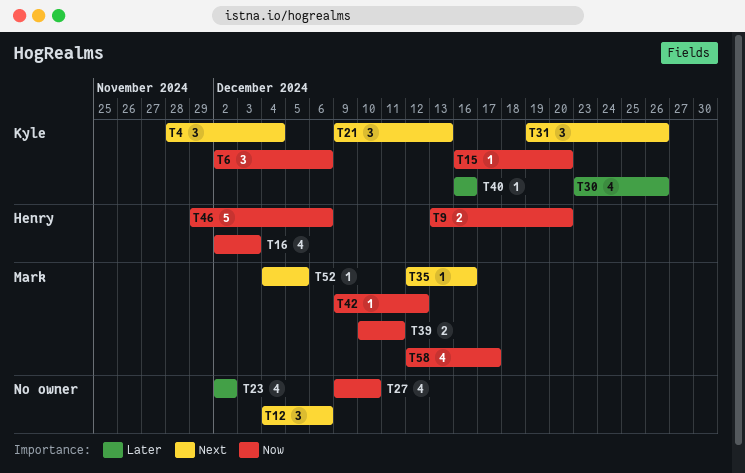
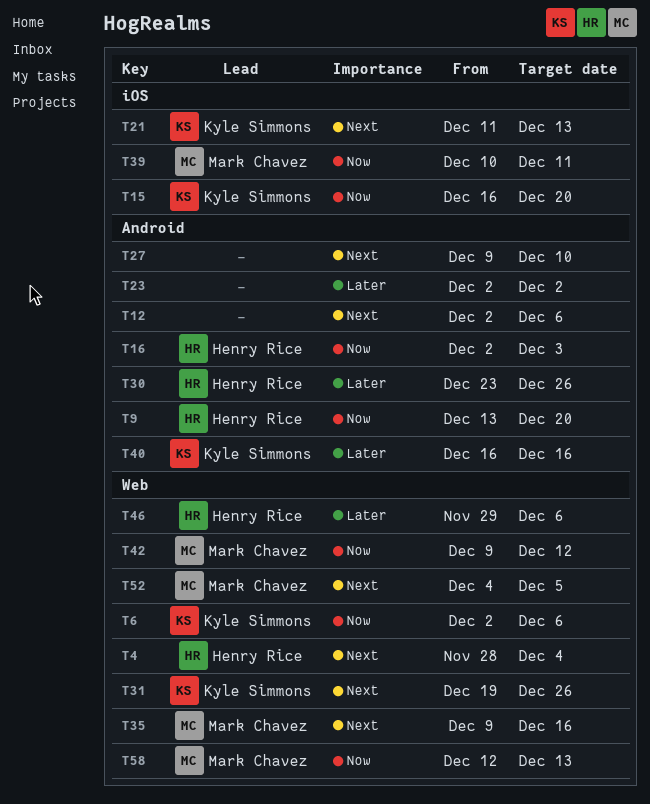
T4, owner: Kyle Simmons -> Henry Rice
T12, start: Dec 4 -> Dec 2
T21, start: Dec 9 -> Dec 11
T27, priority: Now -> Next
T30, owner: Kyle Simmons -> Henry Rice
T35, start: Dec 12 -> Dec 9
T46, priority: Now -> Later
T58, due: Dec 17 -> Dec 13

